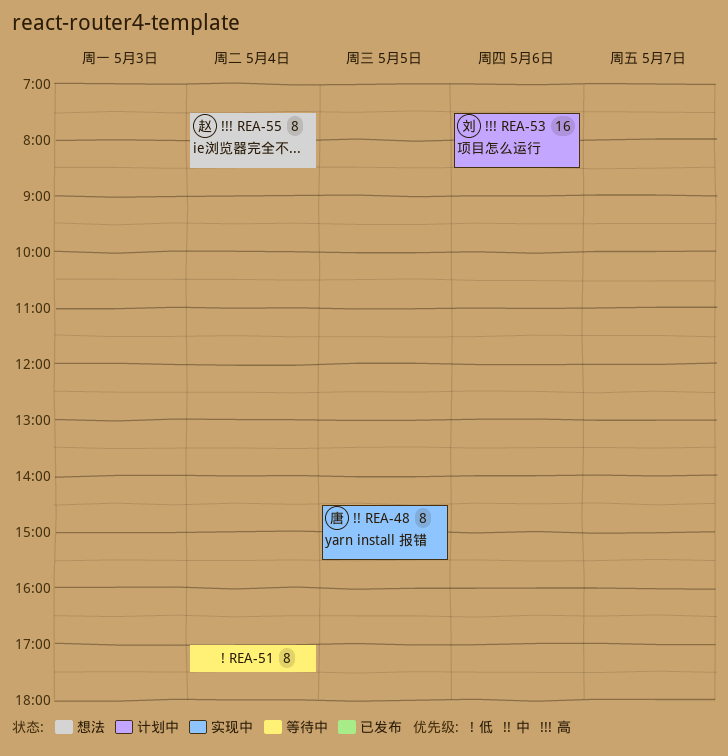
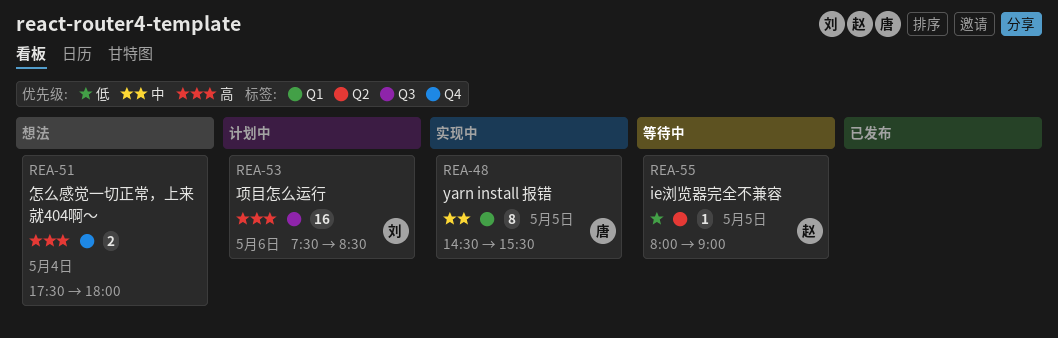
REA-51, status: 等待中 -> 想法
REA-51, priority: 低 -> 高
REA-51, estimate: 8 -> 2
REA-51, begins: 17:00 -> 17:30
REA-51, ends: 17:30 -> 18:00
REA-55, status: 想法 -> 等待中
REA-55, priority: 高 -> 低
REA-55, estimate: 8 -> 1
REA-55, day: May 4 -> May 5
REA-55, begins: 07:30 -> 08:00
REA-55, ends: 08:30 -> 09:00

